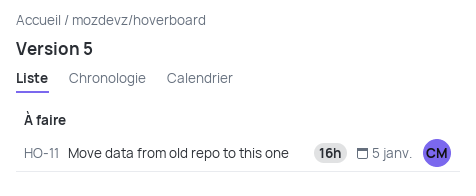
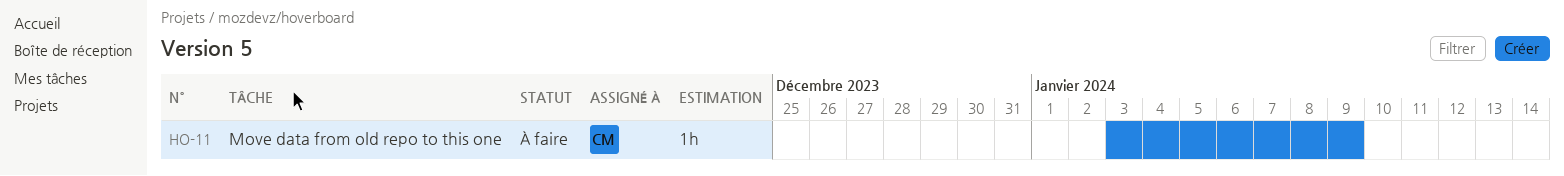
HO-11, estimate: 16h -> 1h
HO-11, due: Jan 5 -> Jan 9

